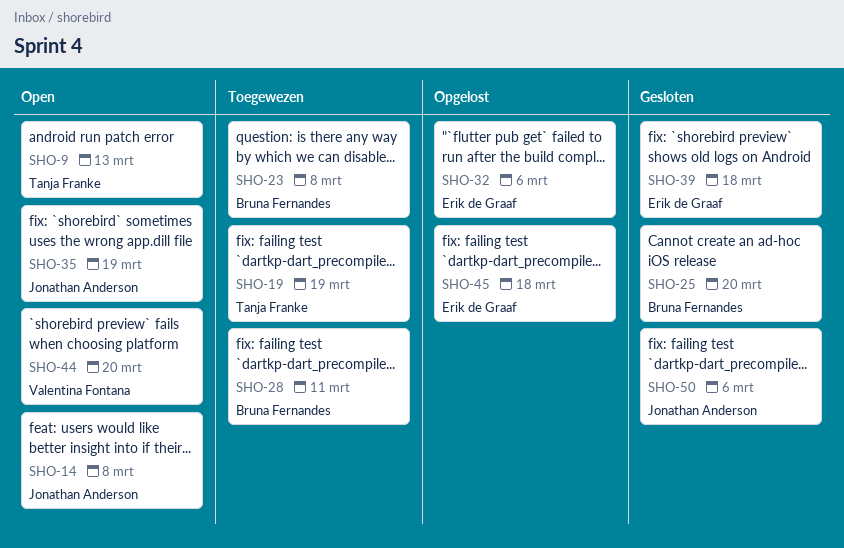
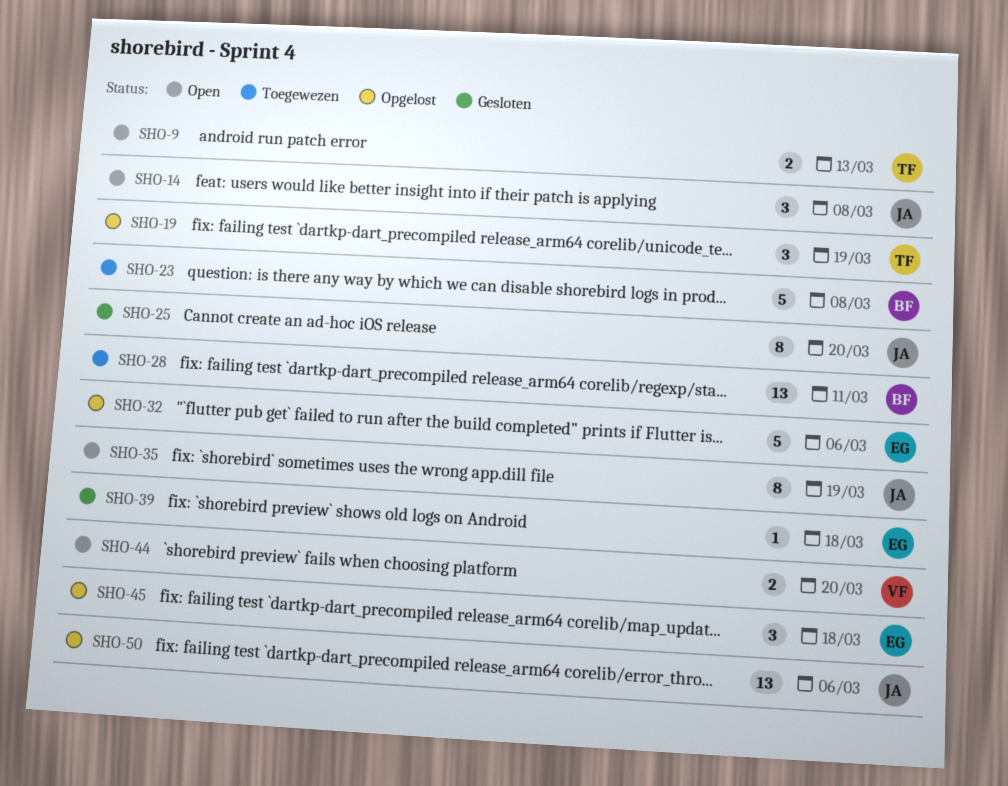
SHO-19, status: Toegewezen -> Opgelost
SHO-25, owner: Bruna Fernandes -> Jonathan Anderson
SHO-50, status: Gesloten -> Opgelost

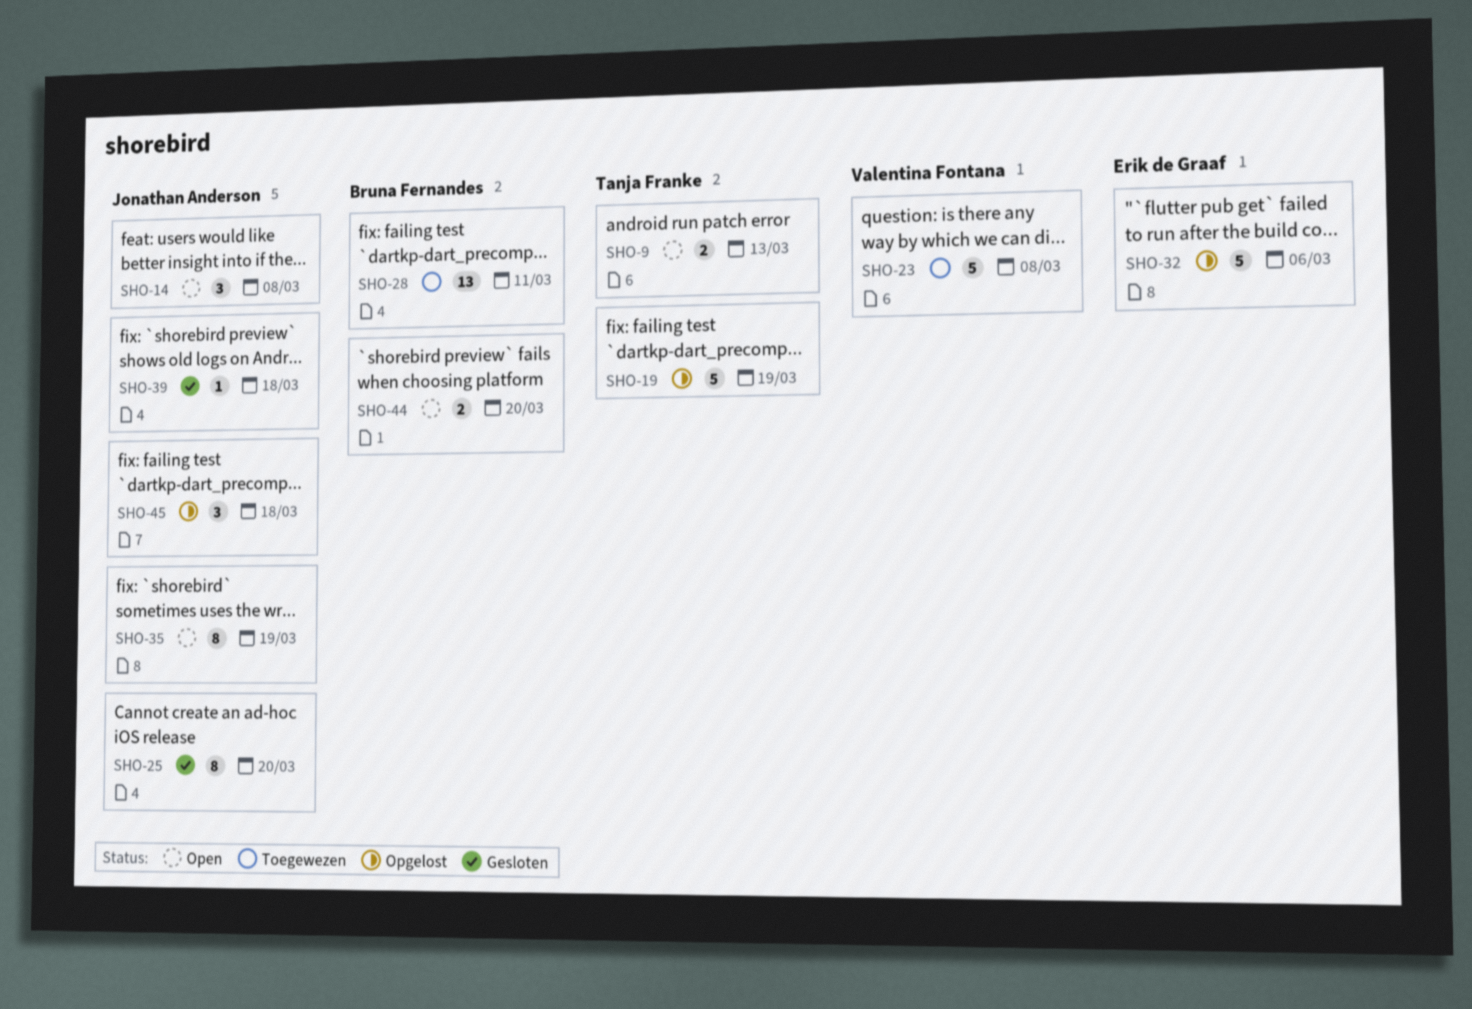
SHO-19, estimate: 3 -> 5
SHO-23, owner: Bruna Fernandes -> Valentina Fontana
SHO-39, owner: Erik de Graaf -> Jonathan Anderson
SHO-44, owner: Valentina Fontana -> Bruna Fernandes
SHO-45, owner: Erik de Graaf -> Jonathan Anderson
SHO-50: present -> none

